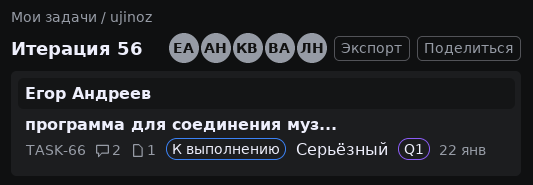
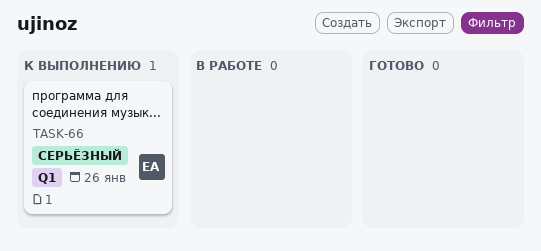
TASK-66, due: Jan 22 -> Jan 26

